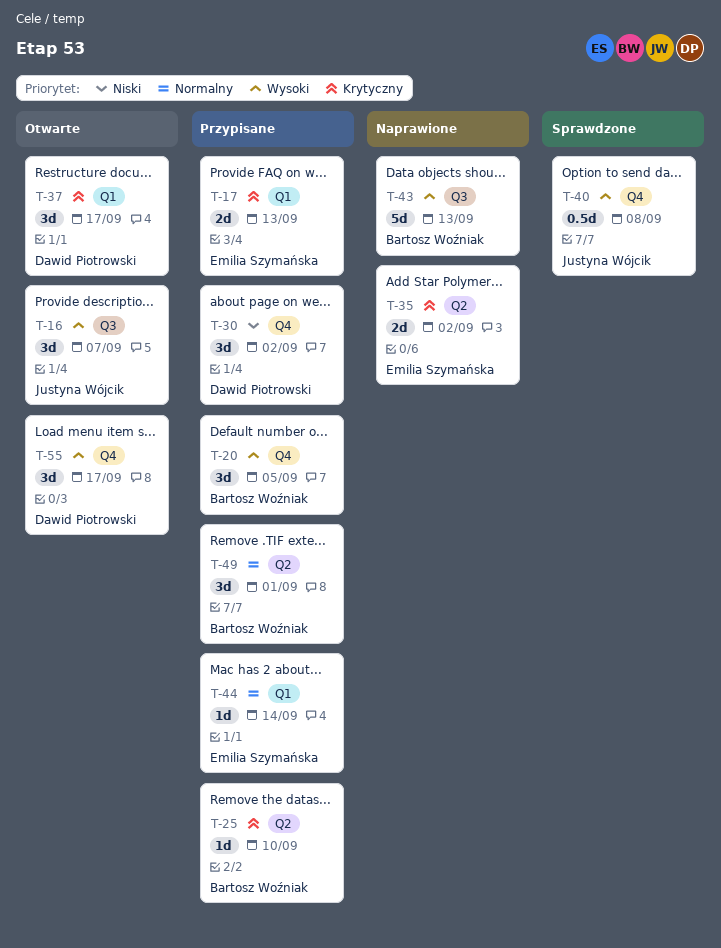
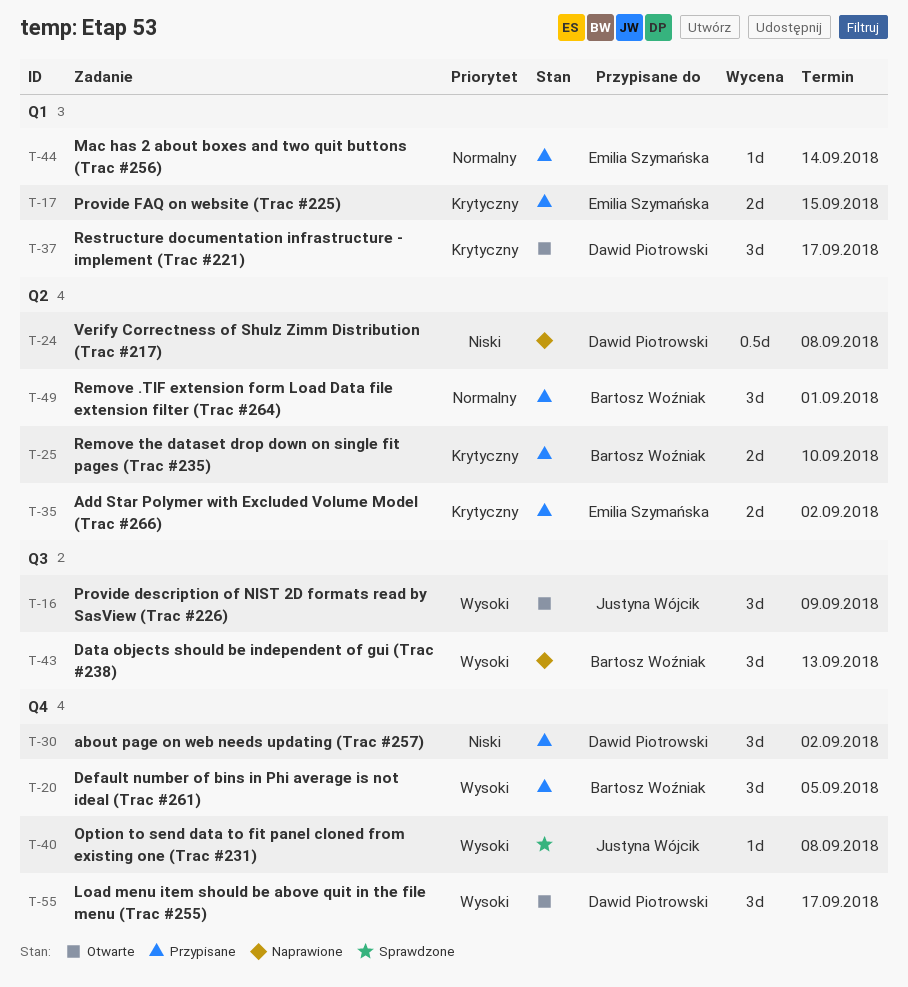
T-16, due: Sep 7 -> Sep 9
T-17, due: Sep 13 -> Sep 15
T-24: none -> present
T-25, estimate: 1d -> 2d
T-35, status: Naprawione -> Przypisane
T-40, estimate: 0.5d -> 1d
T-43, estimate: 5d -> 3d

